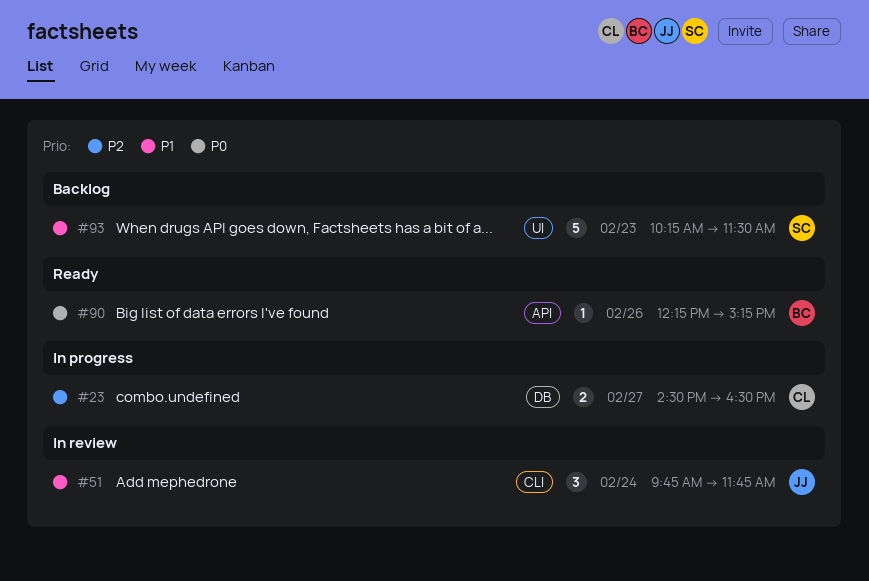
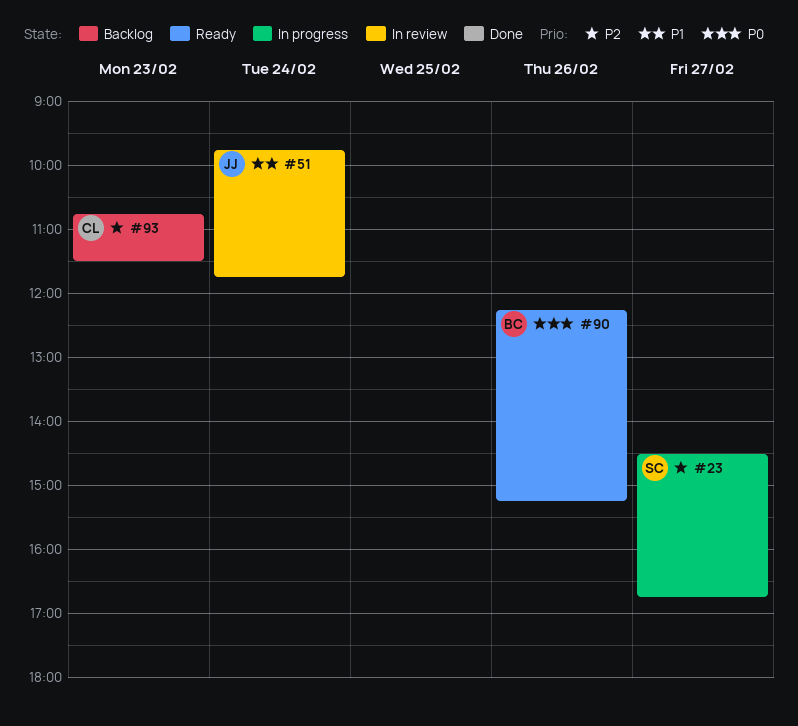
#23, owner: CL -> SC
#23, ends: 16:30 -> 16:45
#93, owner: SC -> CL
#93, priority: P1 -> P2
#93, begins: 10:15 -> 10:45

